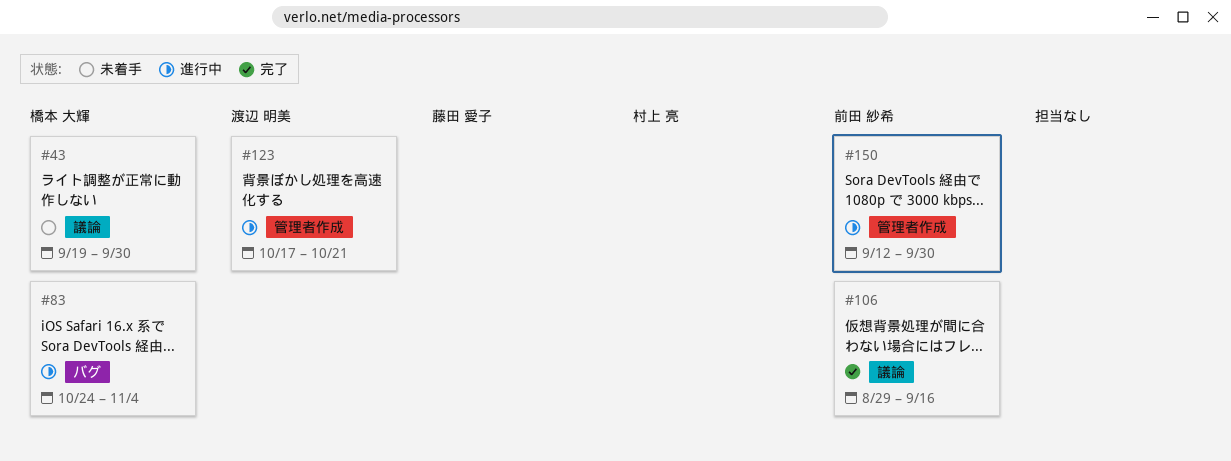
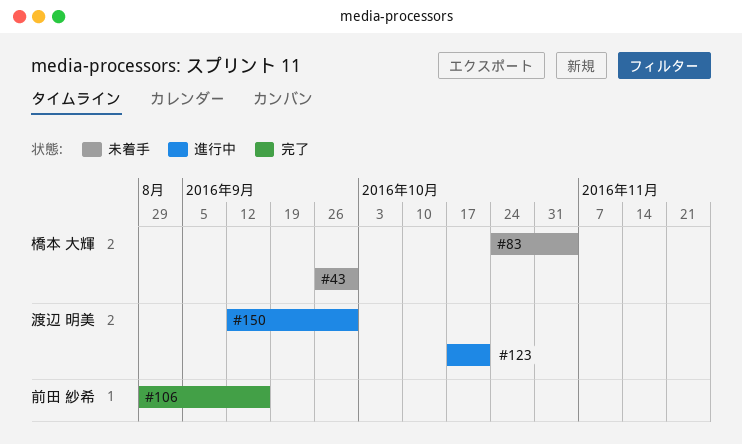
#43, start: Sep 19 -> Sep 26
#83, status: 進行中 -> 未着手
#150, owner: 前田 紗希 -> 渡辺 明美

